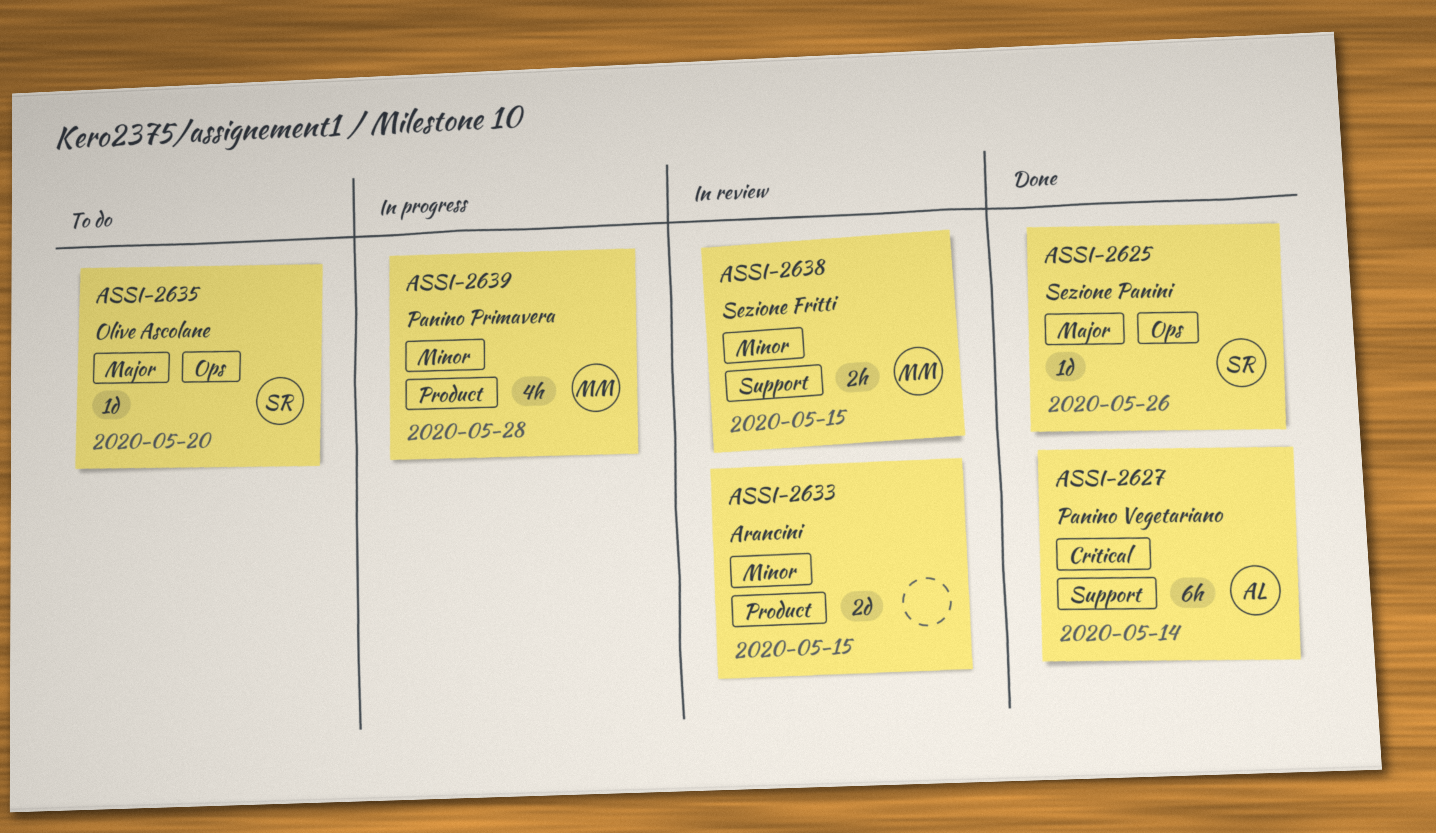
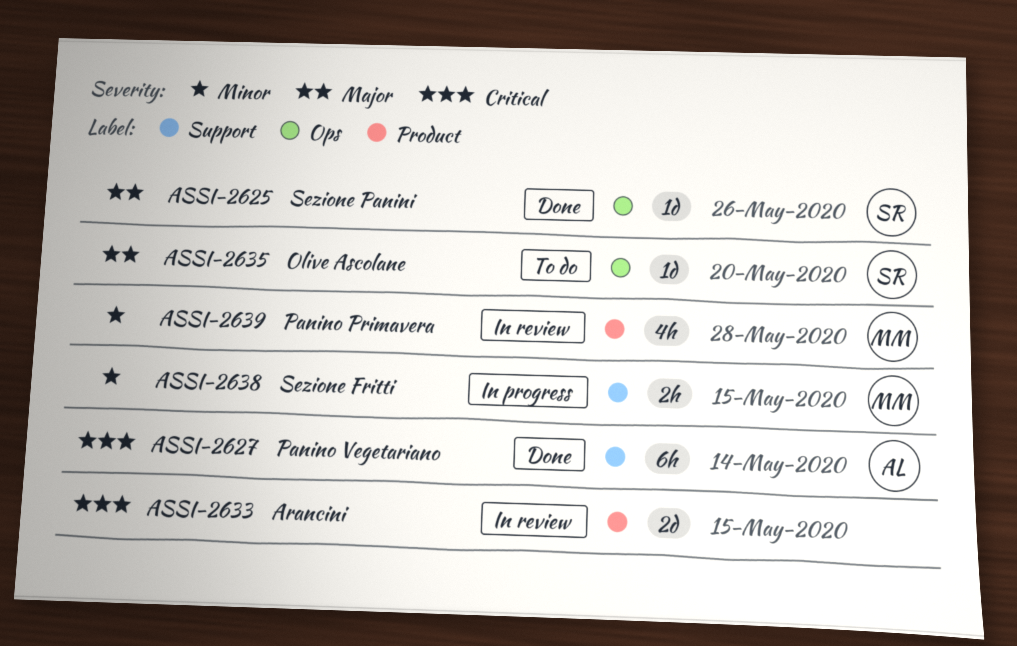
ASSI-2633, priority: Minor -> Critical
ASSI-2638, status: In review -> In progress
ASSI-2639, status: In progress -> In review

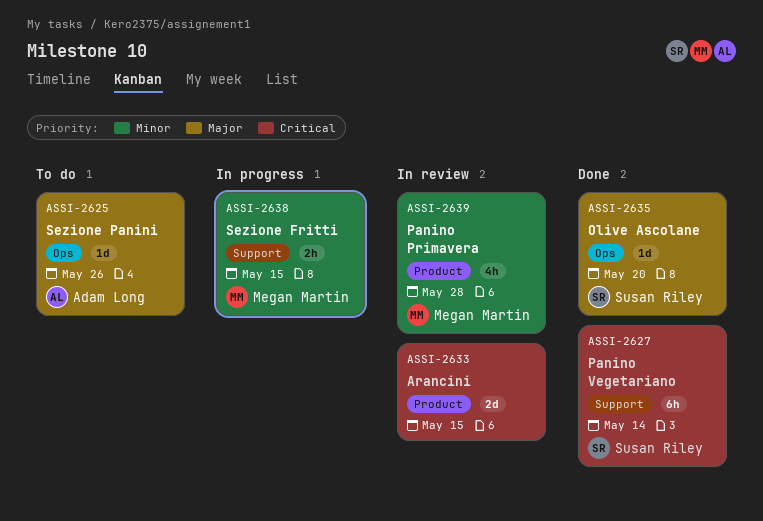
ASSI-2625, status: Done -> To do
ASSI-2625, owner: Susan Riley -> Adam Long
ASSI-2627, owner: Adam Long -> Susan Riley
ASSI-2635, status: To do -> Done

